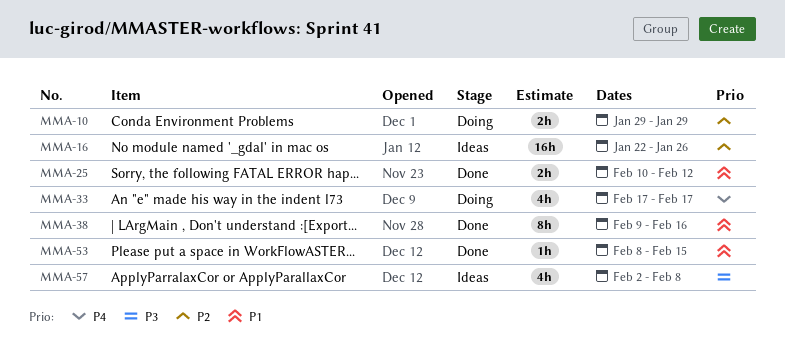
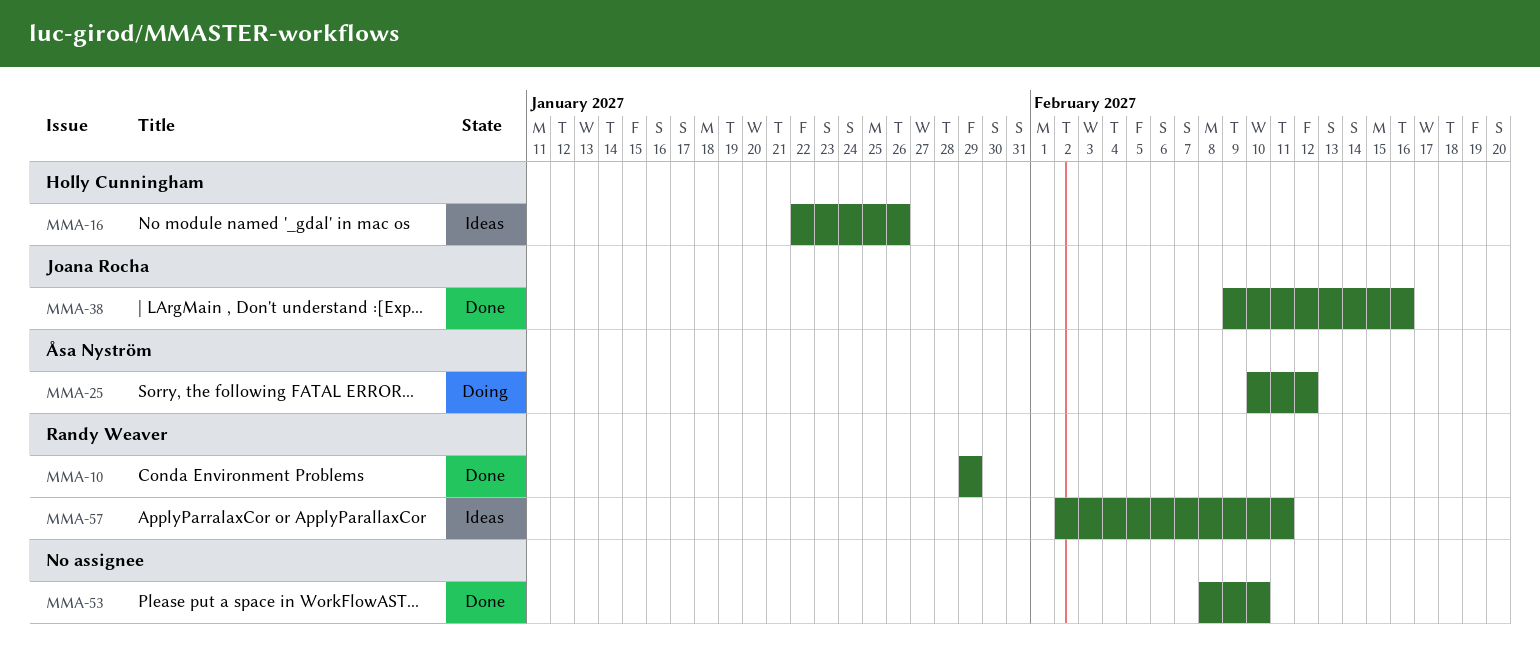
MMA-10, status: Doing -> Done
MMA-25, status: Done -> Doing
MMA-33: present -> none
MMA-53, due: Feb 15 -> Feb 10
MMA-57, due: Feb 8 -> Feb 11

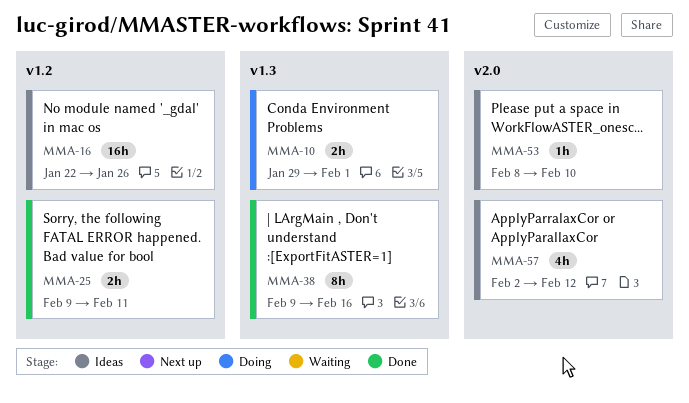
MMA-10, status: Done -> Doing
MMA-10, due: Jan 29 -> Feb 1
MMA-25, status: Doing -> Done
MMA-25, start: Feb 10 -> Feb 9
MMA-25, due: Feb 12 -> Feb 11
MMA-53, status: Done -> Ideas
MMA-57, due: Feb 11 -> Feb 12

